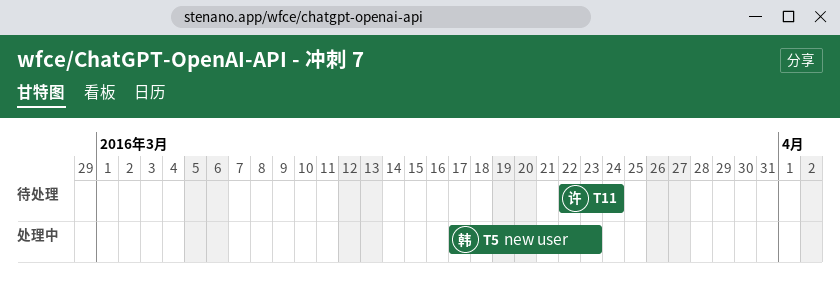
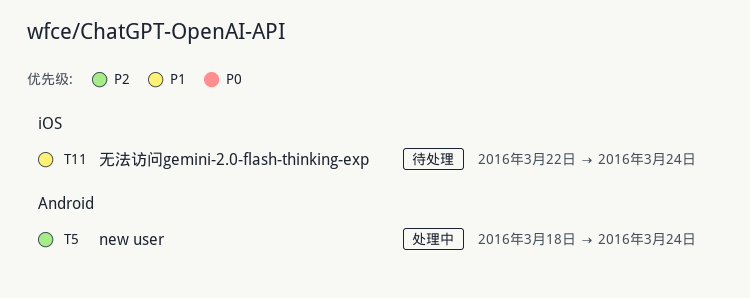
T5, start: Mar 17 -> Mar 18
T5, due: Mar 23 -> Mar 24

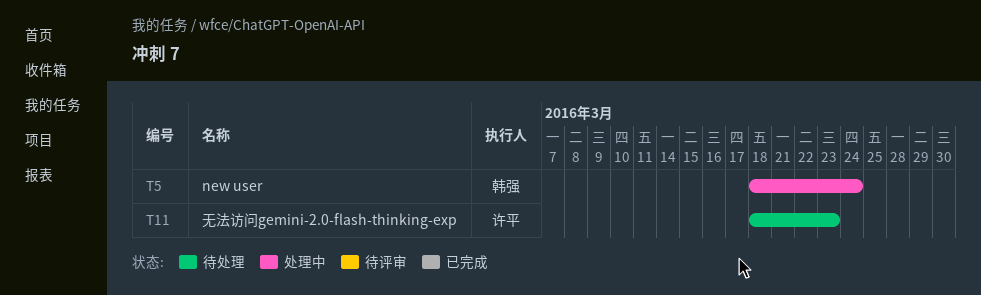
T11, start: Mar 22 -> Mar 18
T11, due: Mar 24 -> Mar 23

